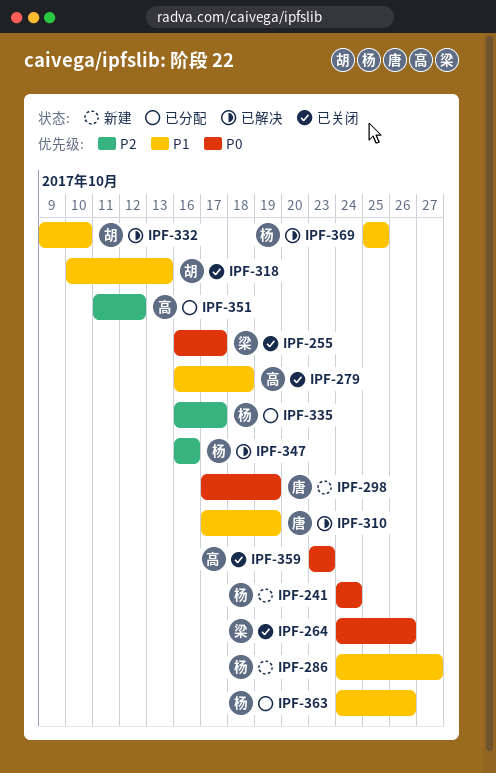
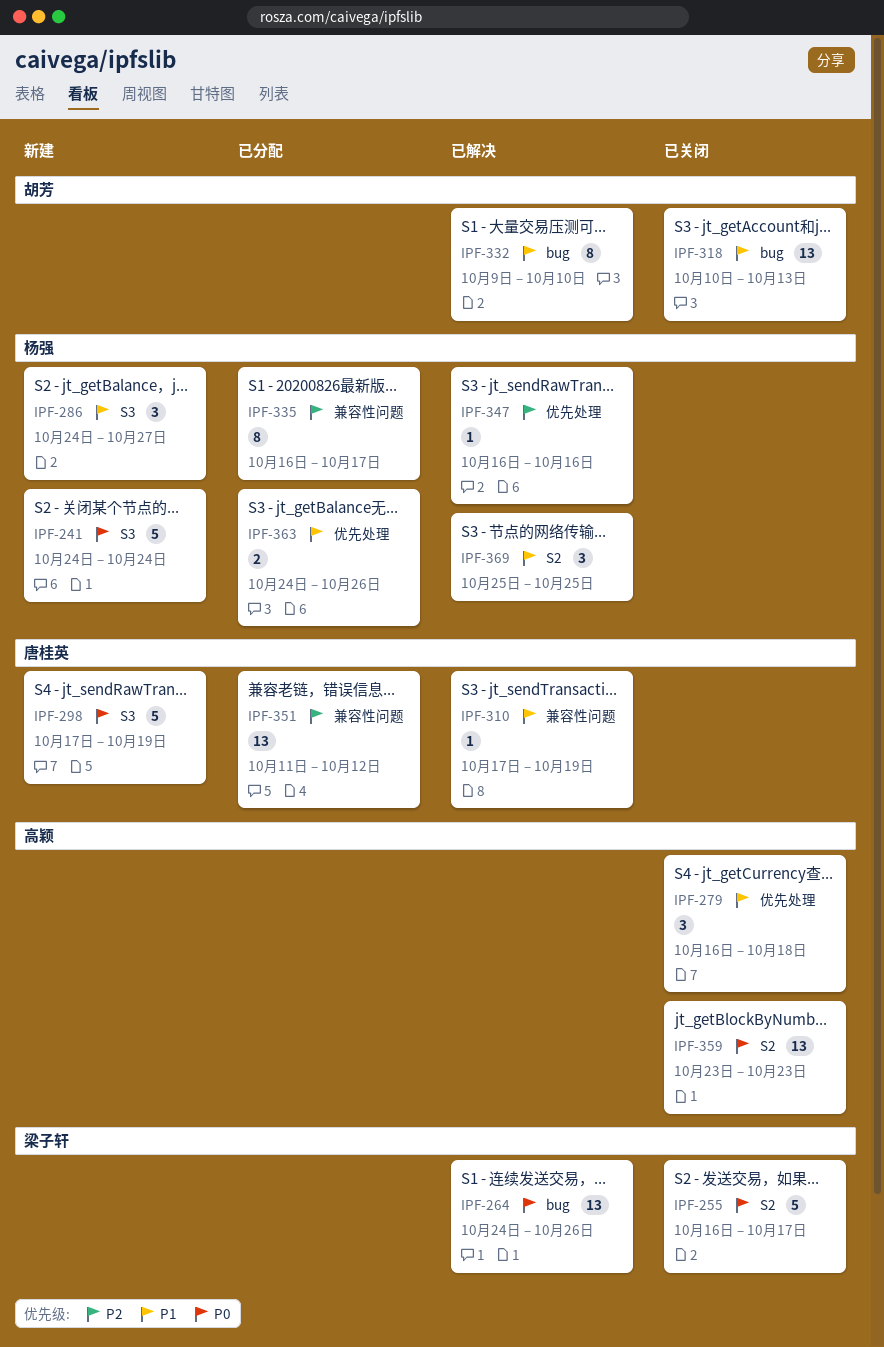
IPF-264, status: 已关闭 -> 已解决
IPF-351, owner: 高颖 -> 唐桂英

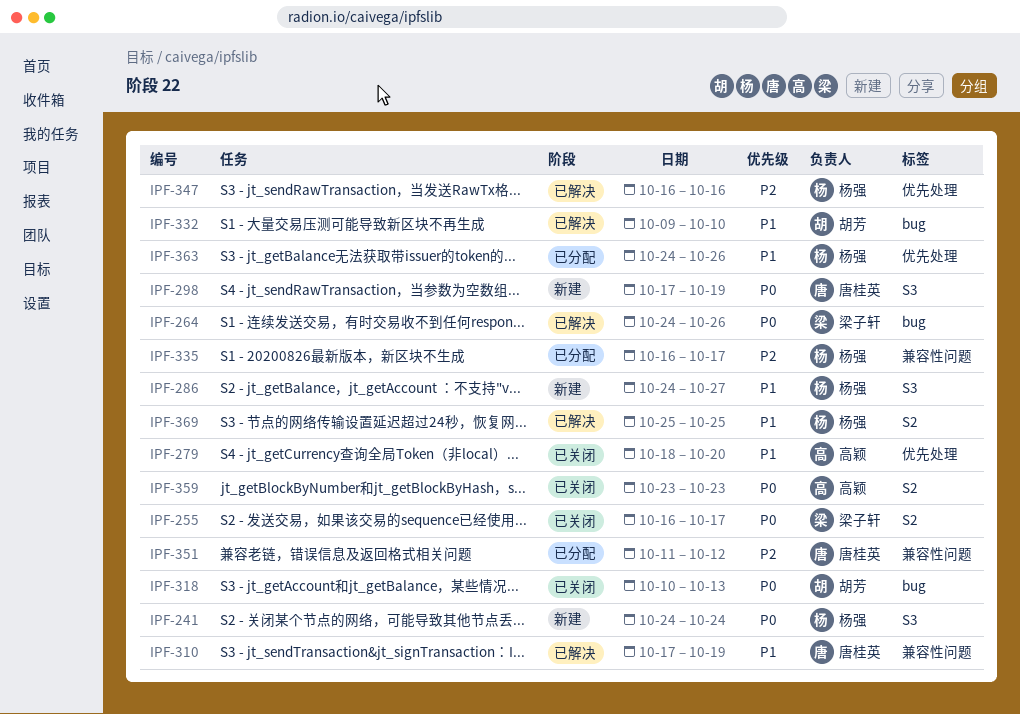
IPF-279, start: Oct 16 -> Oct 18
IPF-279, due: Oct 18 -> Oct 20
IPF-318, priority: P1 -> P0

